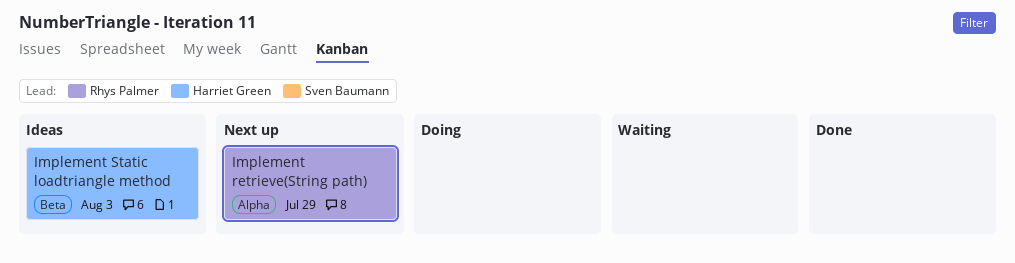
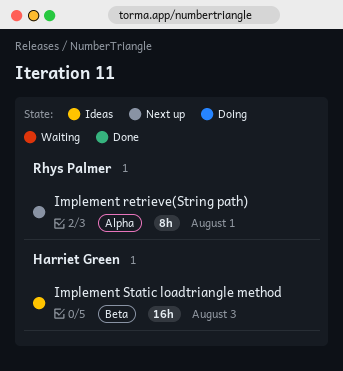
Implement retrieve(String path), due: Jul 29 -> Aug 1

